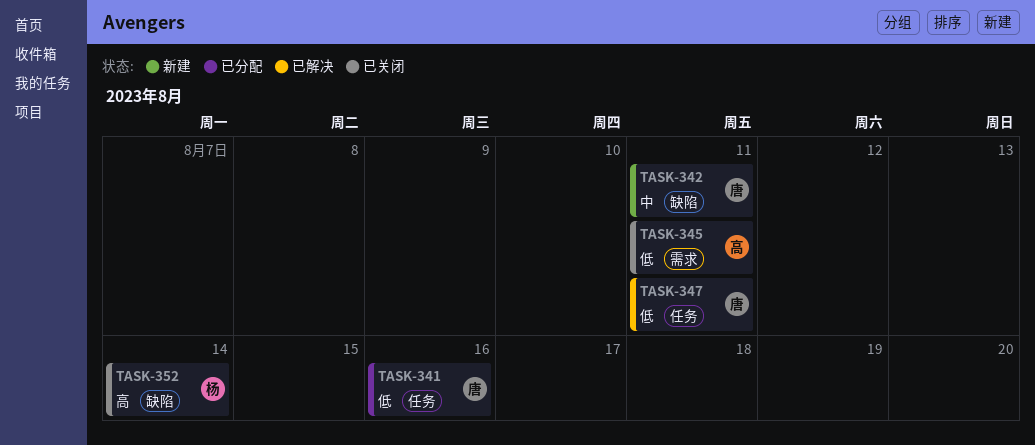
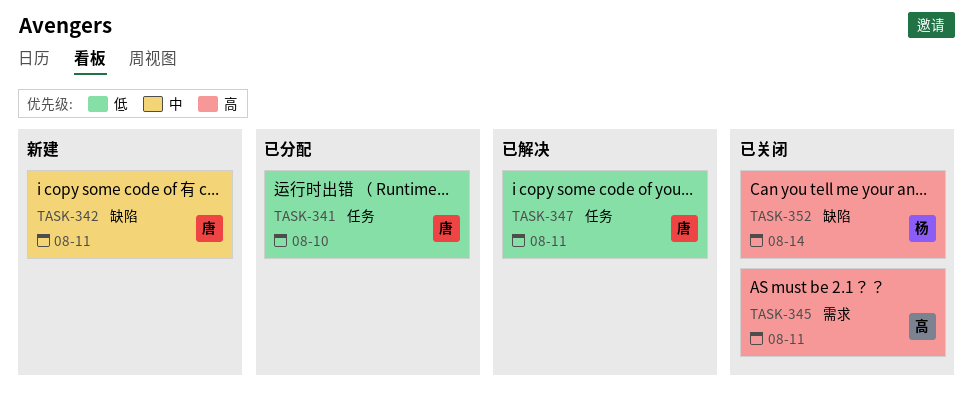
TASK-341, due: Aug 16 -> Aug 10
TASK-345, priority: 低 -> 高

